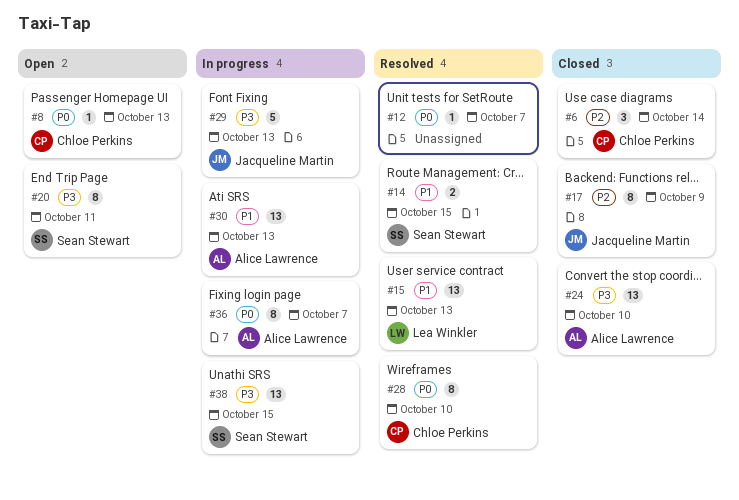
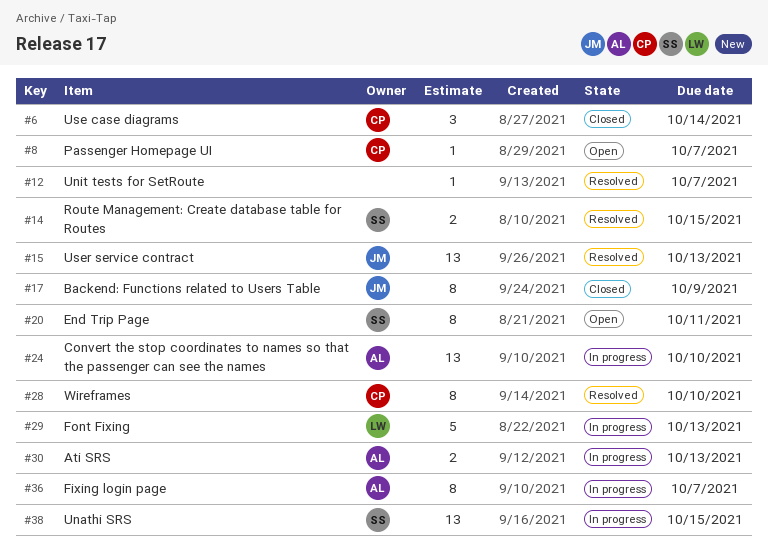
#8, due: Oct 13 -> Oct 7
#15, owner: Lea Winkler -> Jacqueline Martin
#24, status: Closed -> In progress
#29, owner: Jacqueline Martin -> Lea Winkler
#30, estimate: 13 -> 2

